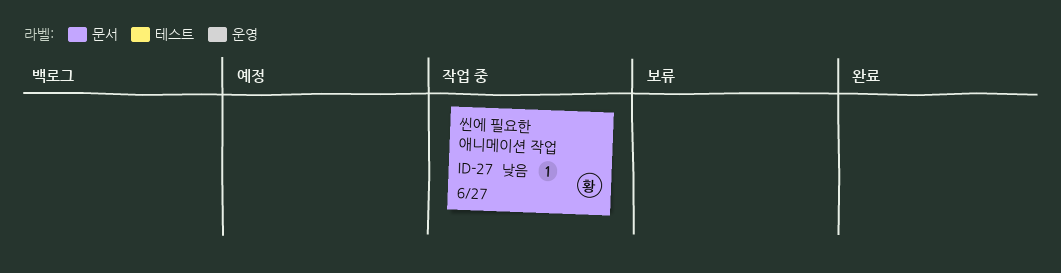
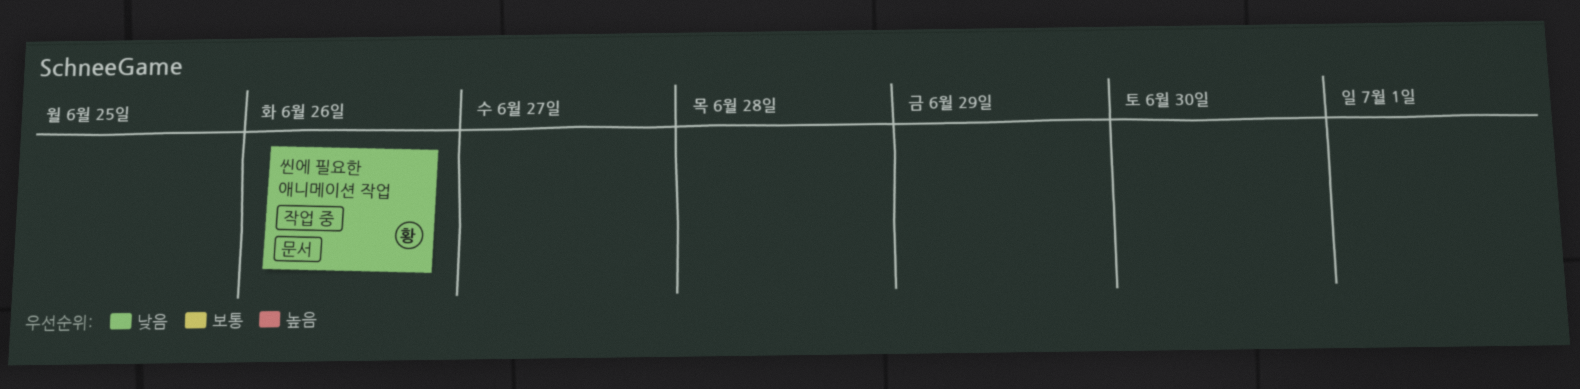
씬에 필요한 애니메이션 작업, due: Jun 27 -> Jun 26

